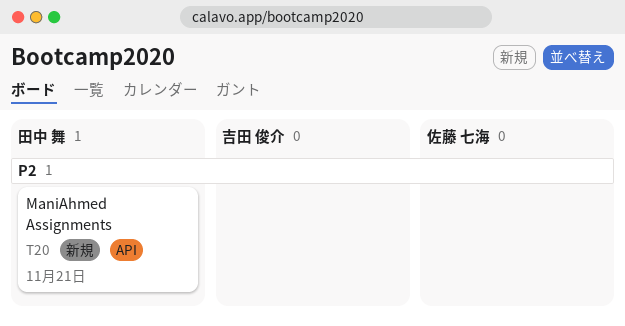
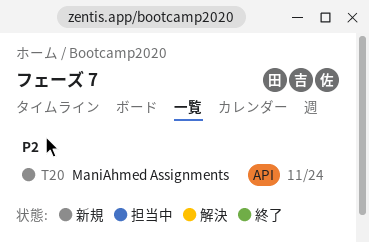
T20, due: Nov 21 -> Nov 24

